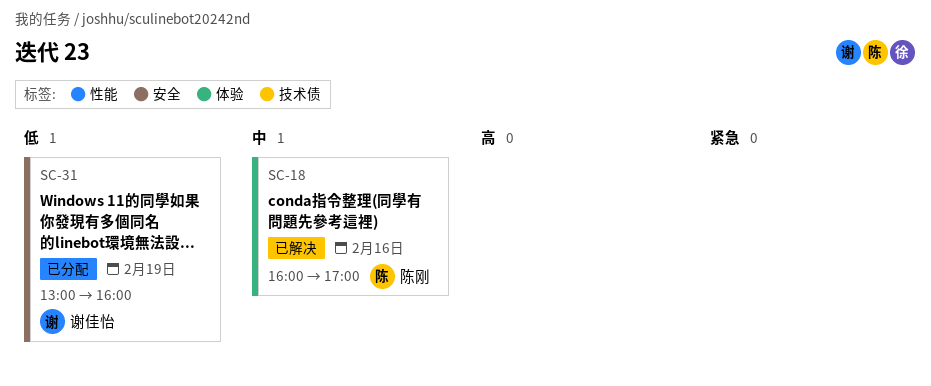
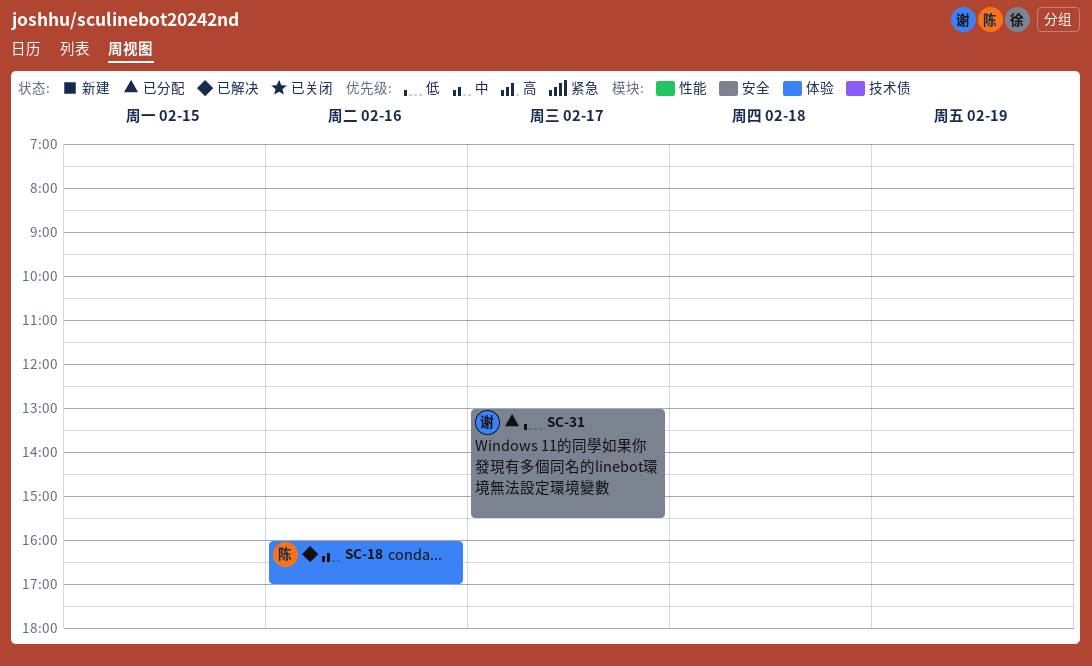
SC-31, day: Feb 19 -> Feb 17
SC-31, ends: 16:00 -> 15:30

